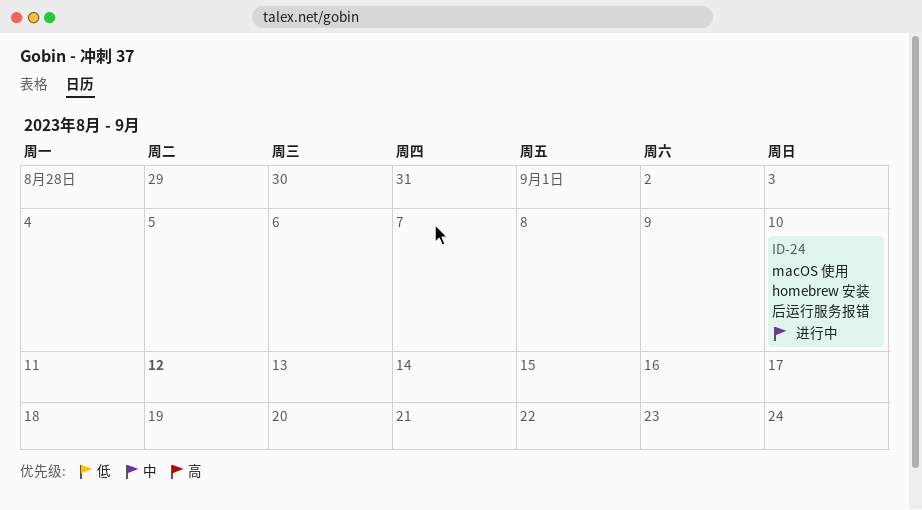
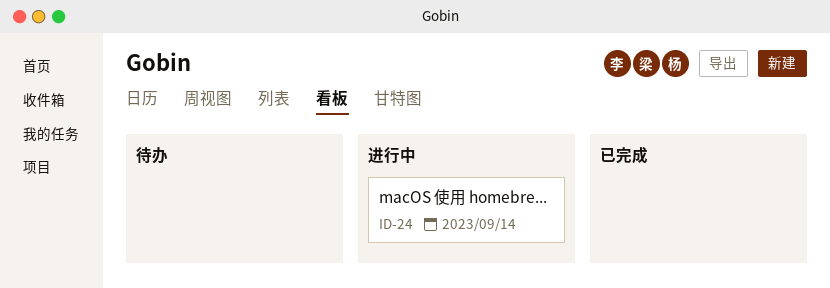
ID-24, due: Sep 10 -> Sep 14

